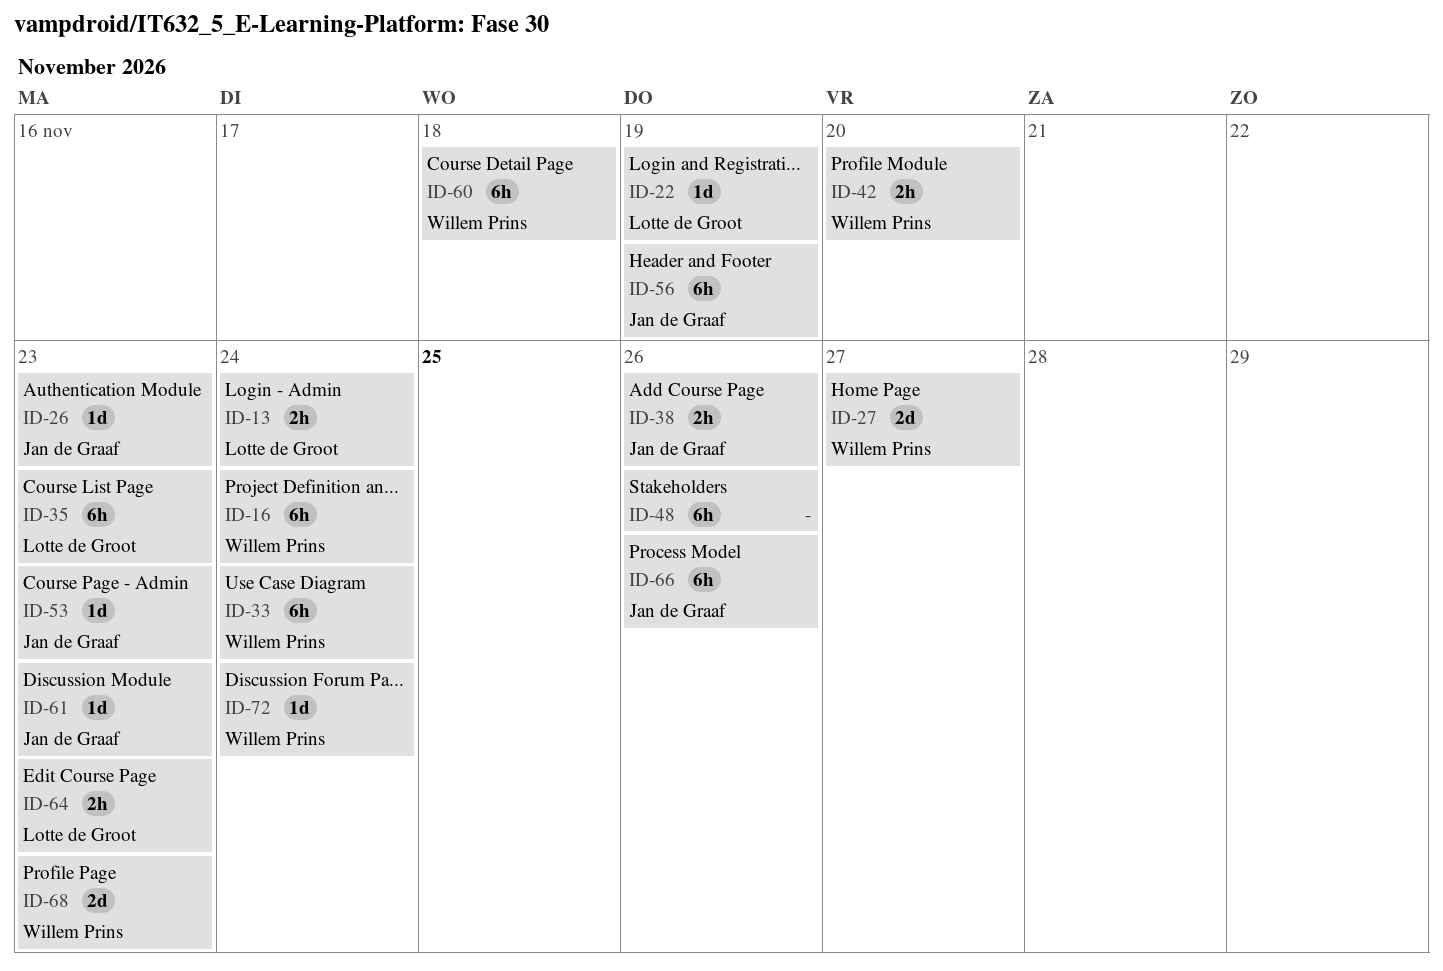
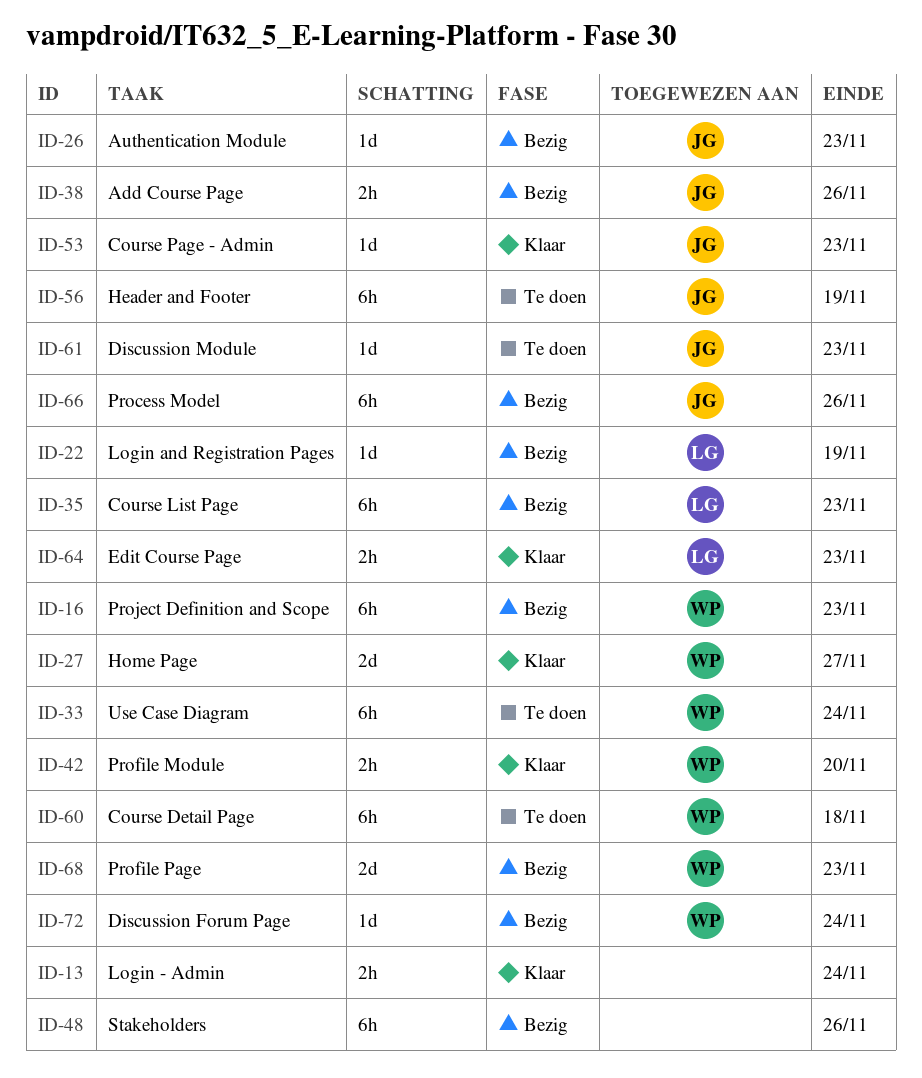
ID-13, owner: Lotte de Groot -> none
ID-16, due: Nov 24 -> Nov 23

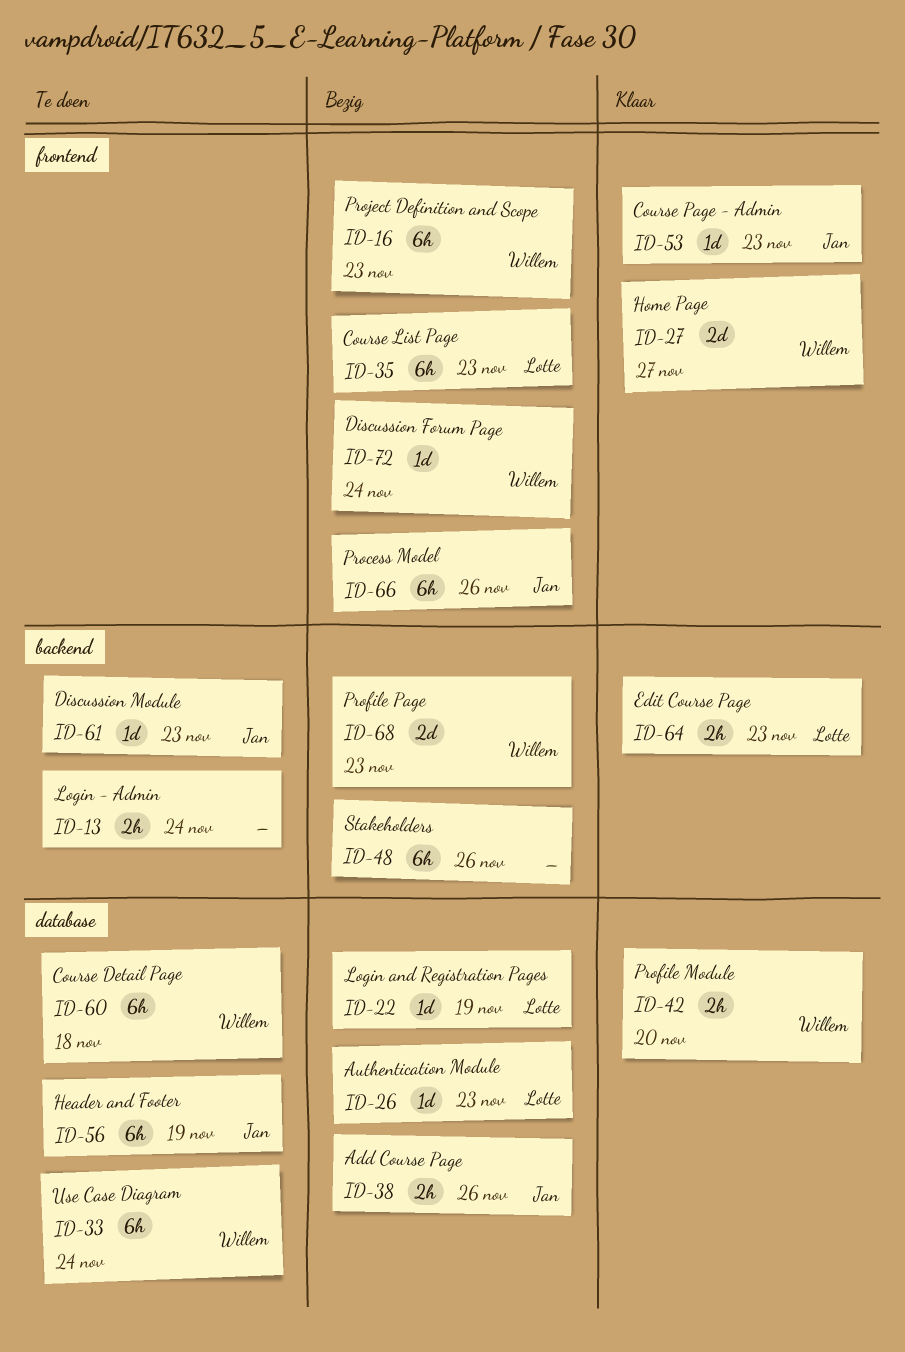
ID-13, status: Klaar -> Te doen
ID-26, owner: Jan -> Lotte

